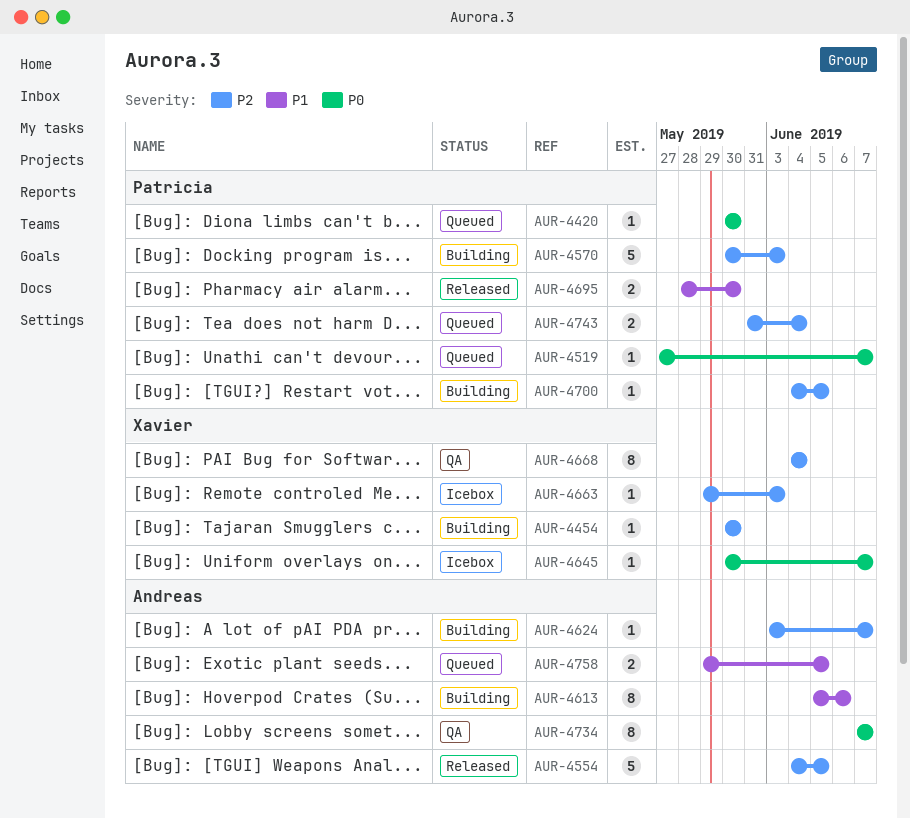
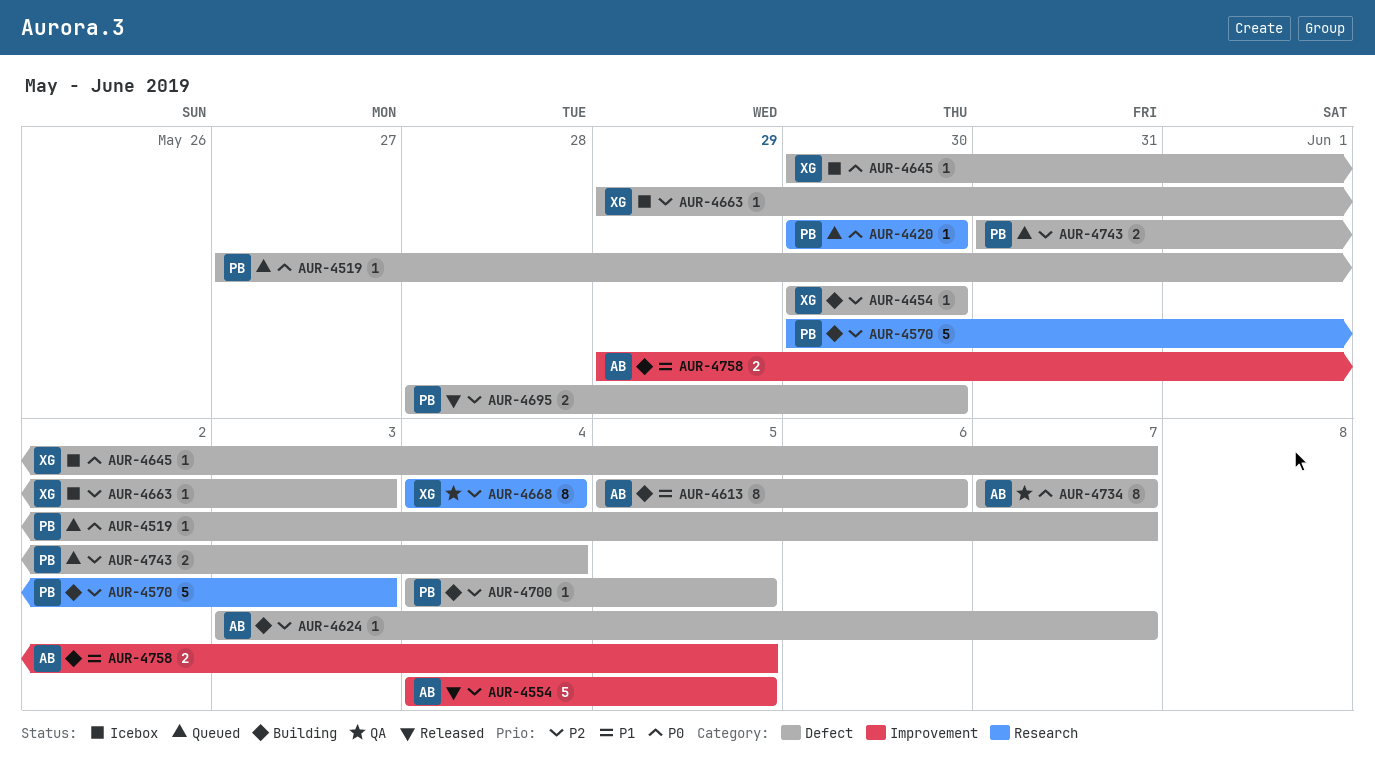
AUR-4695, priority: P1 -> P2
AUR-4758, status: Queued -> Building

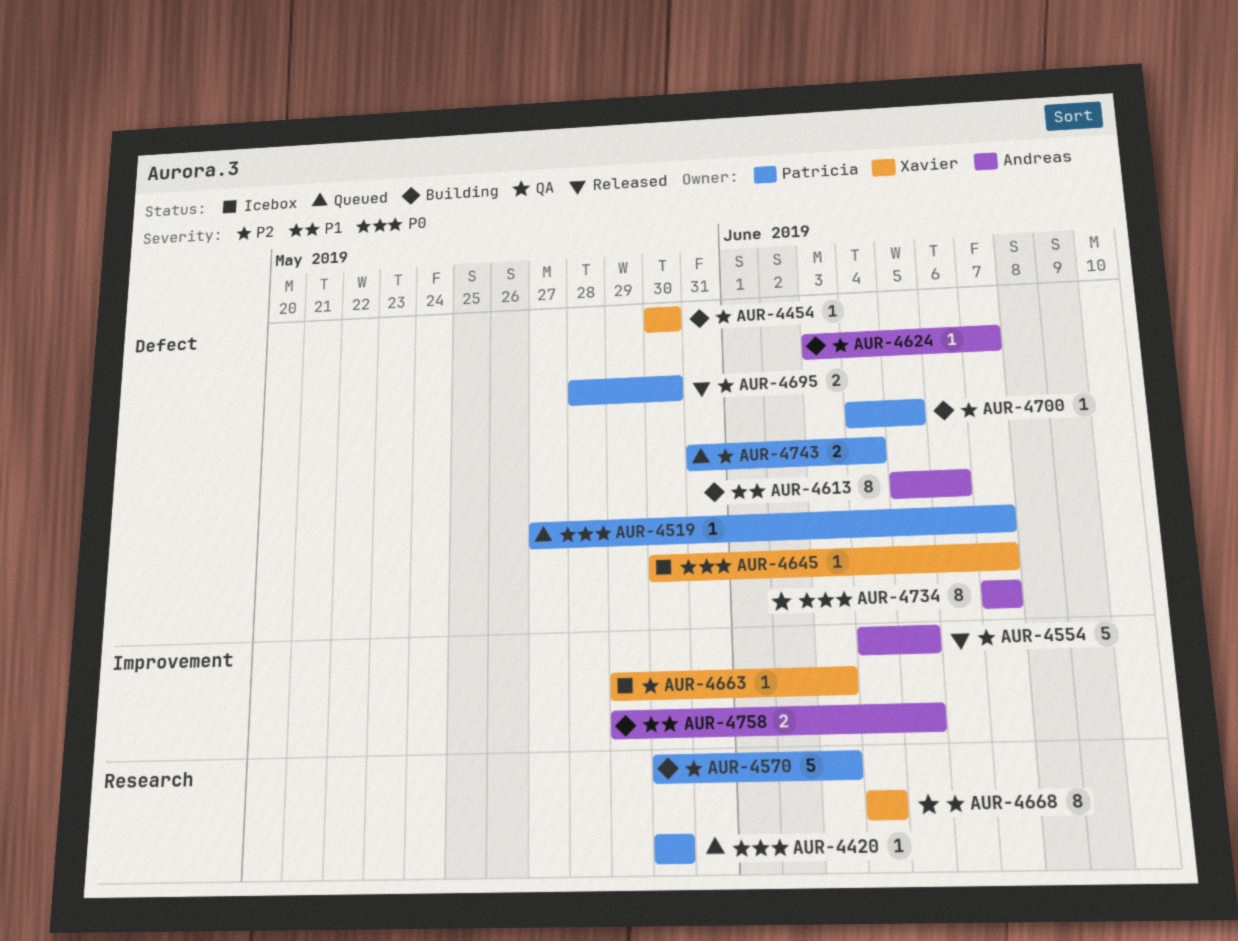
AUR-4663, label: Defect -> Improvement

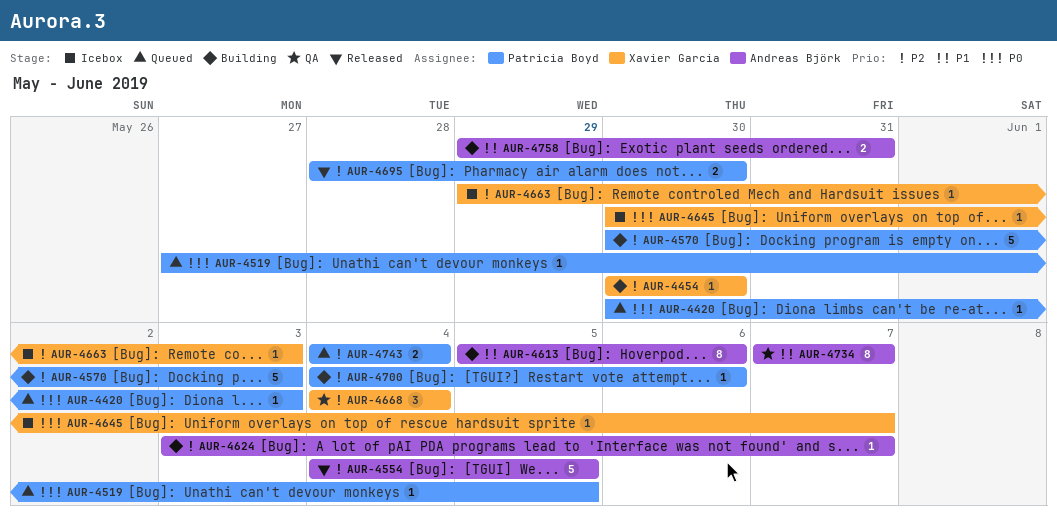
AUR-4420, due: May 30 -> Jun 3
AUR-4519, due: Jun 7 -> Jun 5
AUR-4668, estimate: 8 -> 3
AUR-4700, due: Jun 5 -> Jun 6
AUR-4734, priority: P0 -> P1
AUR-4743, start: May 31 -> Jun 4
AUR-4758, due: Jun 5 -> May 31

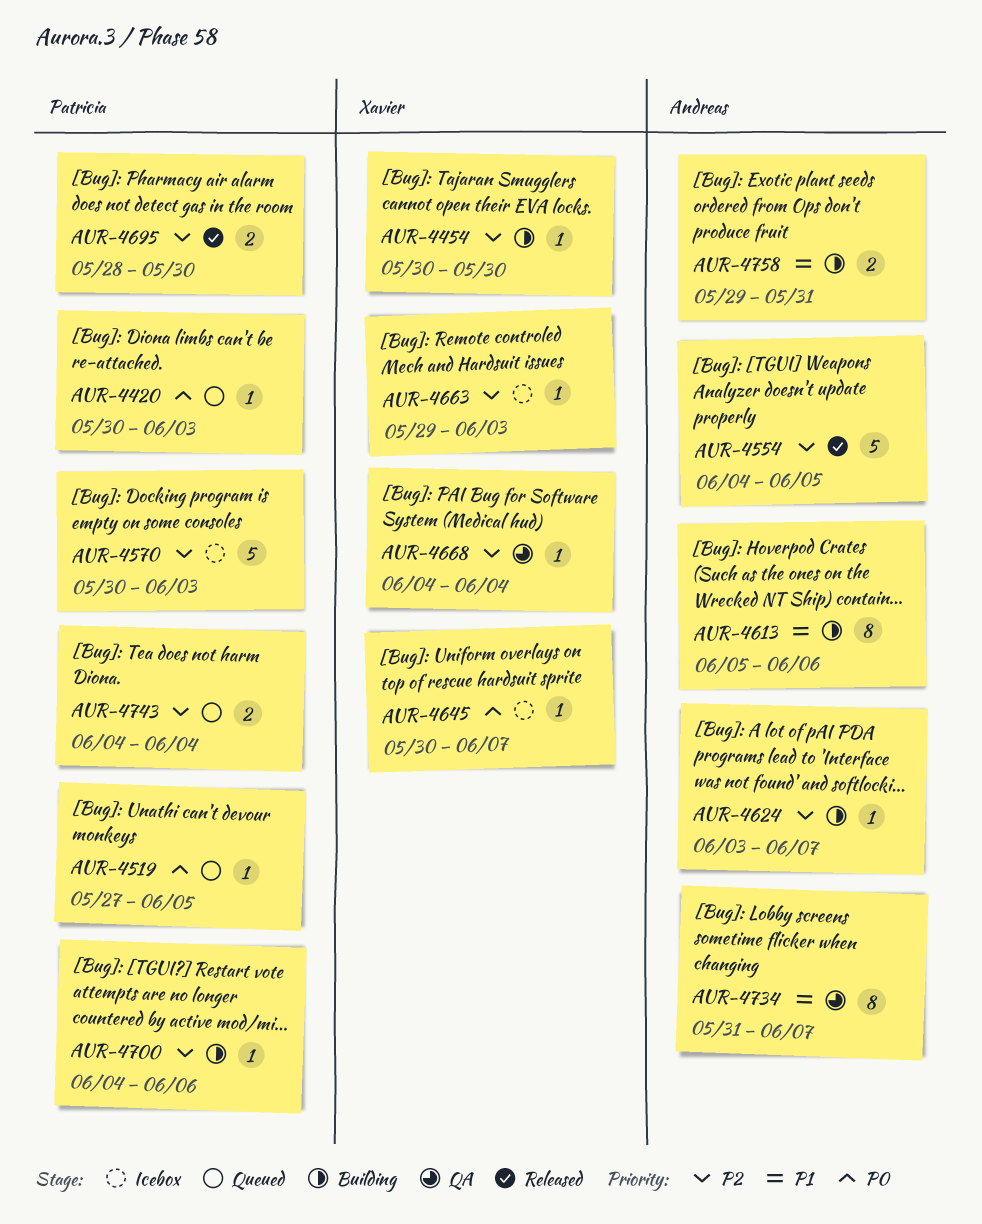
AUR-4570, status: Building -> Icebox
AUR-4668, estimate: 3 -> 1
AUR-4734, start: Jun 7 -> May 31

